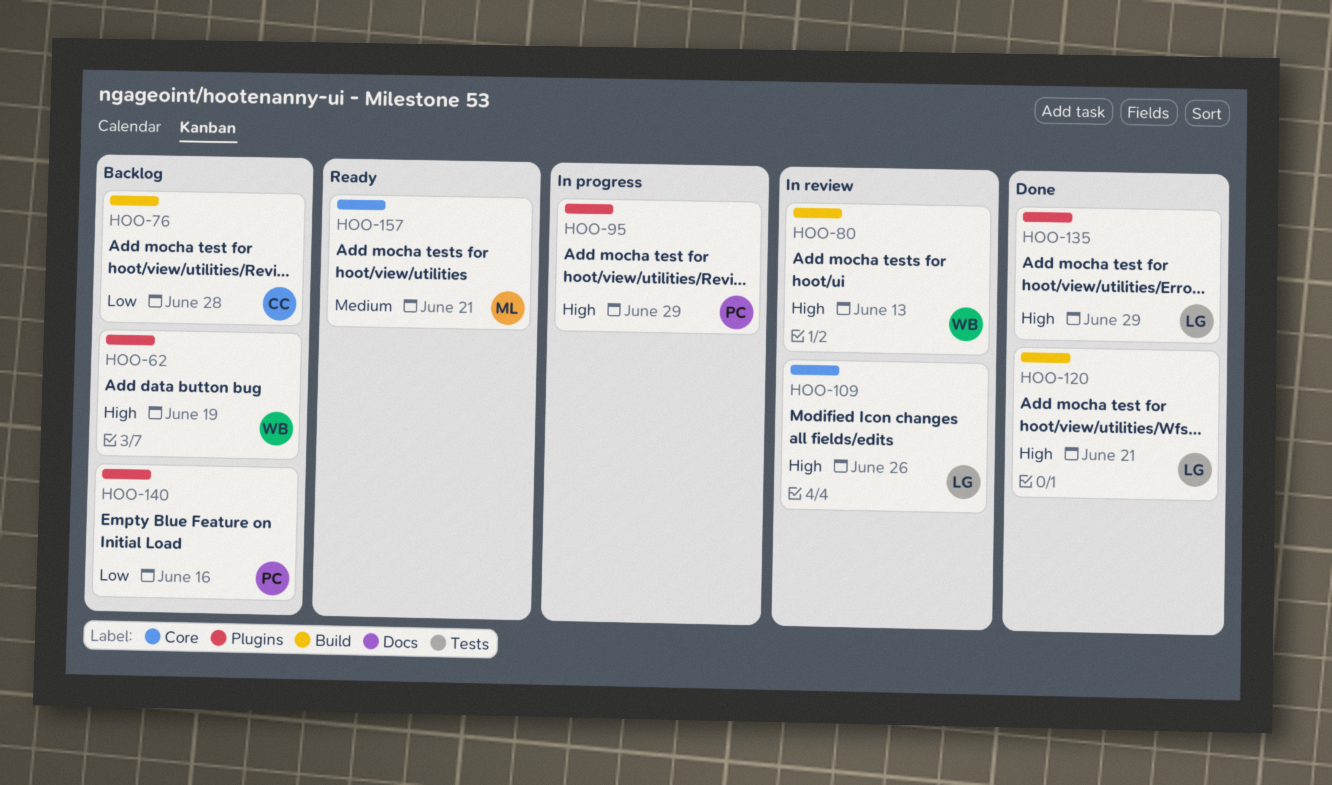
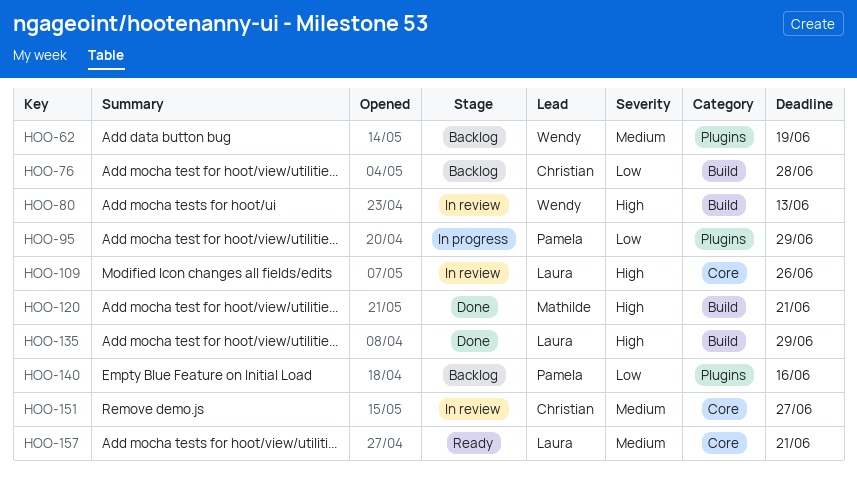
HOO-62, priority: High -> Medium
HOO-95, priority: High -> Low
HOO-120, owner: Laura -> Mathilde
HOO-135, label: Plugins -> Build
HOO-151: none -> present
HOO-157, owner: Mathilde -> Laura

